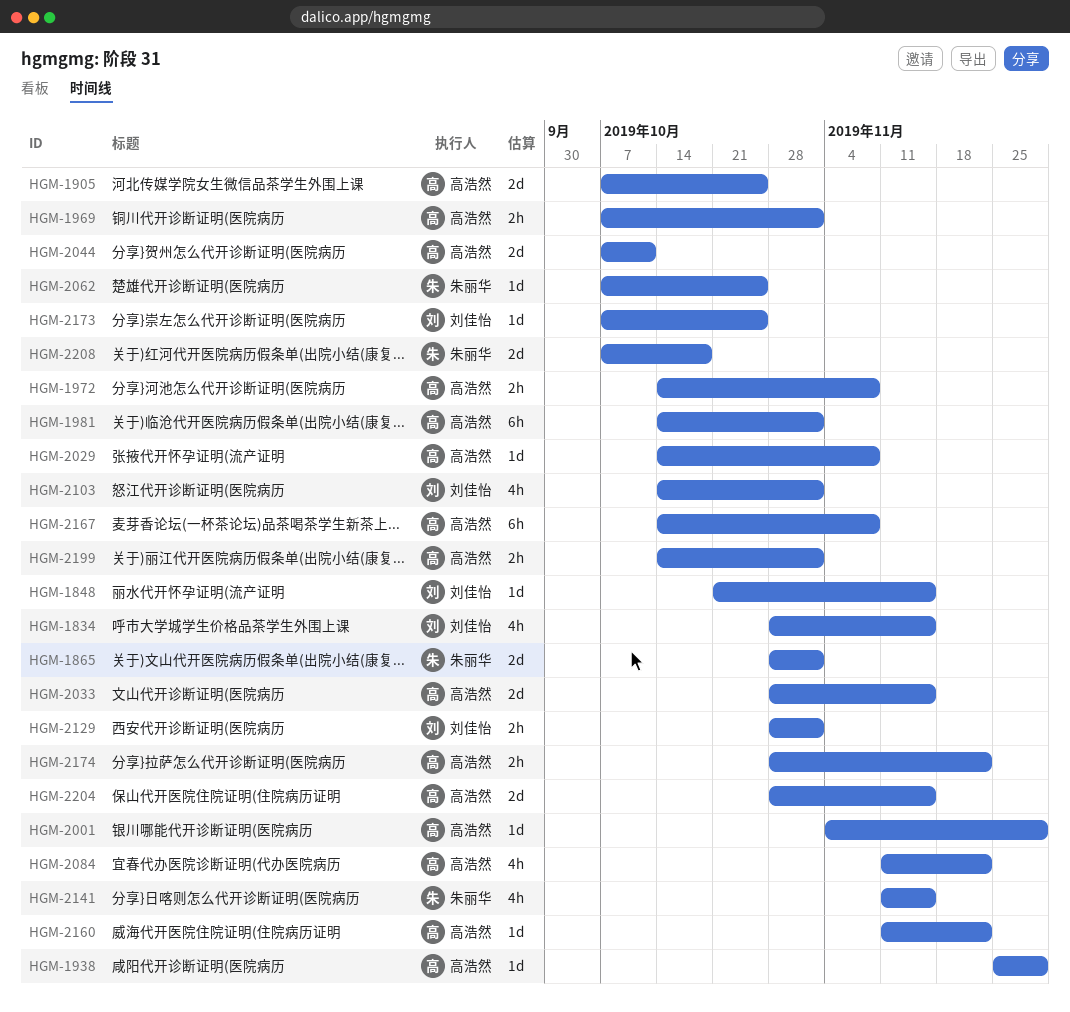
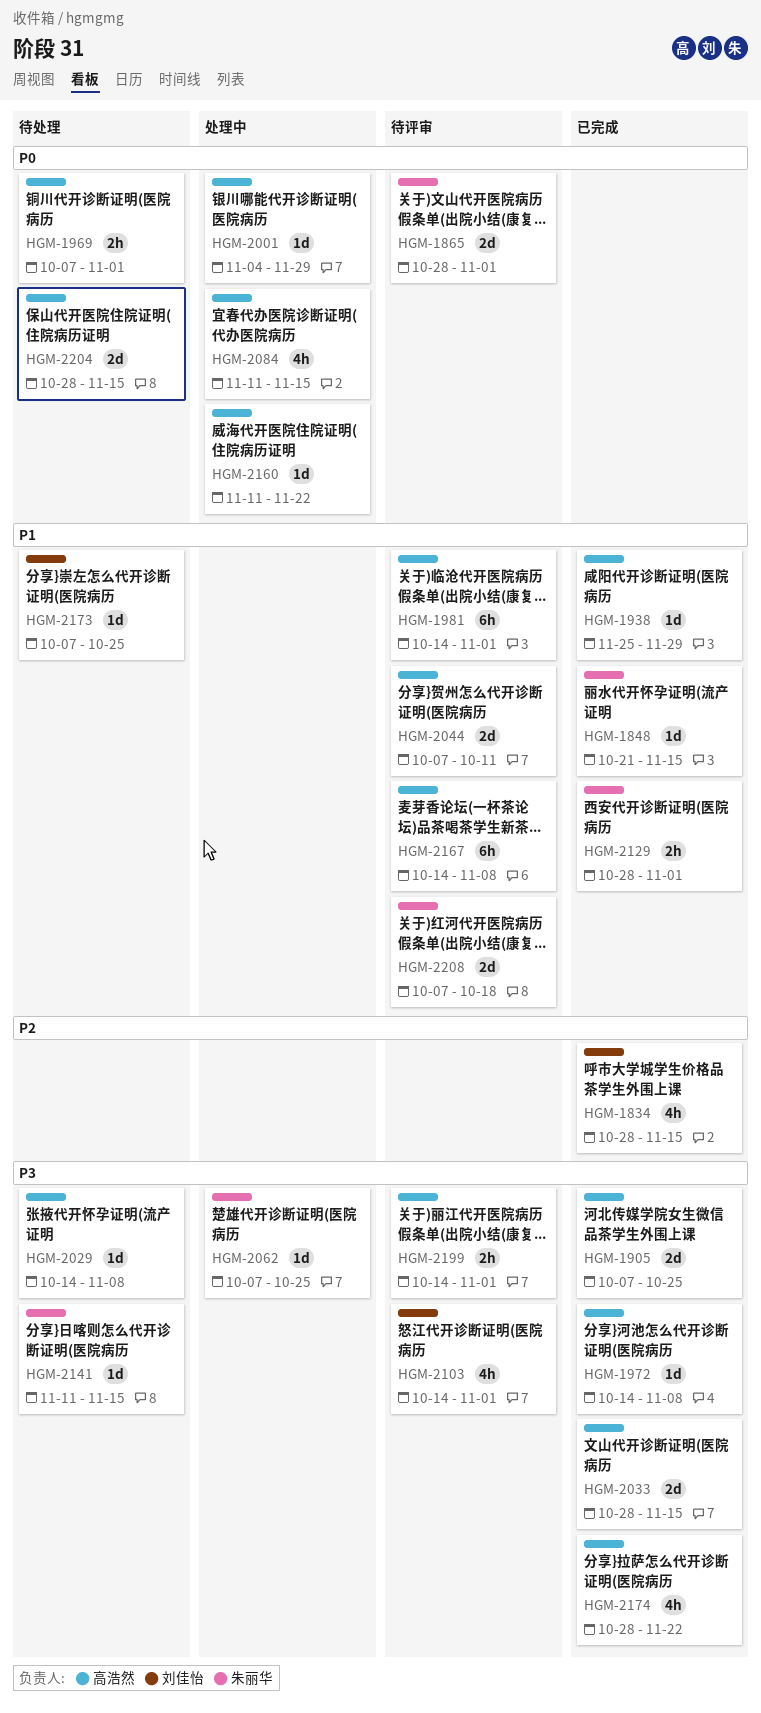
HGM-1848, owner: 刘佳怡 -> 朱丽华
HGM-1972, estimate: 2h -> 1d
HGM-2084, due: Nov 22 -> Nov 15
HGM-2129, owner: 刘佳怡 -> 朱丽华
HGM-2141, estimate: 4h -> 1d
HGM-2174, estimate: 2h -> 4h

